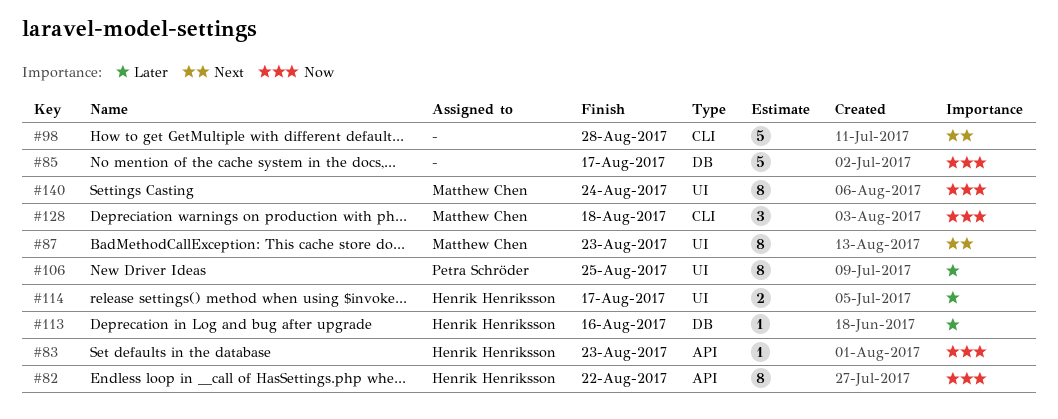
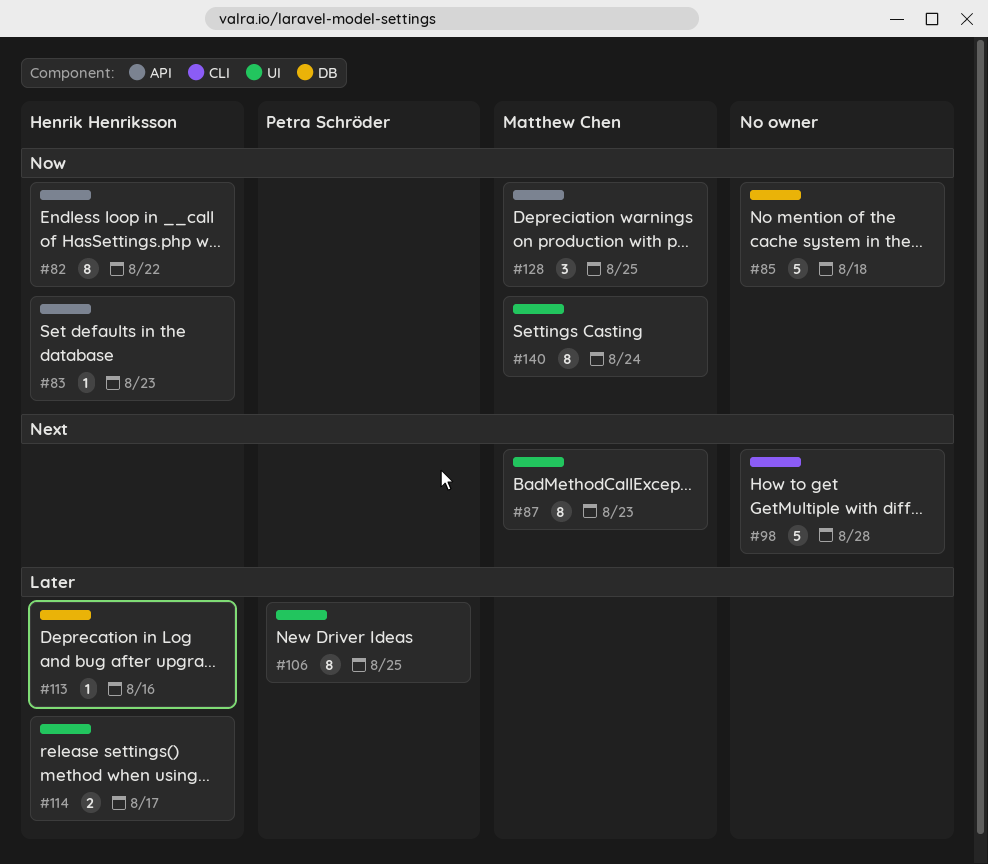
#85, due: Aug 17 -> Aug 18
#128, label: CLI -> API
#128, due: Aug 18 -> Aug 25

